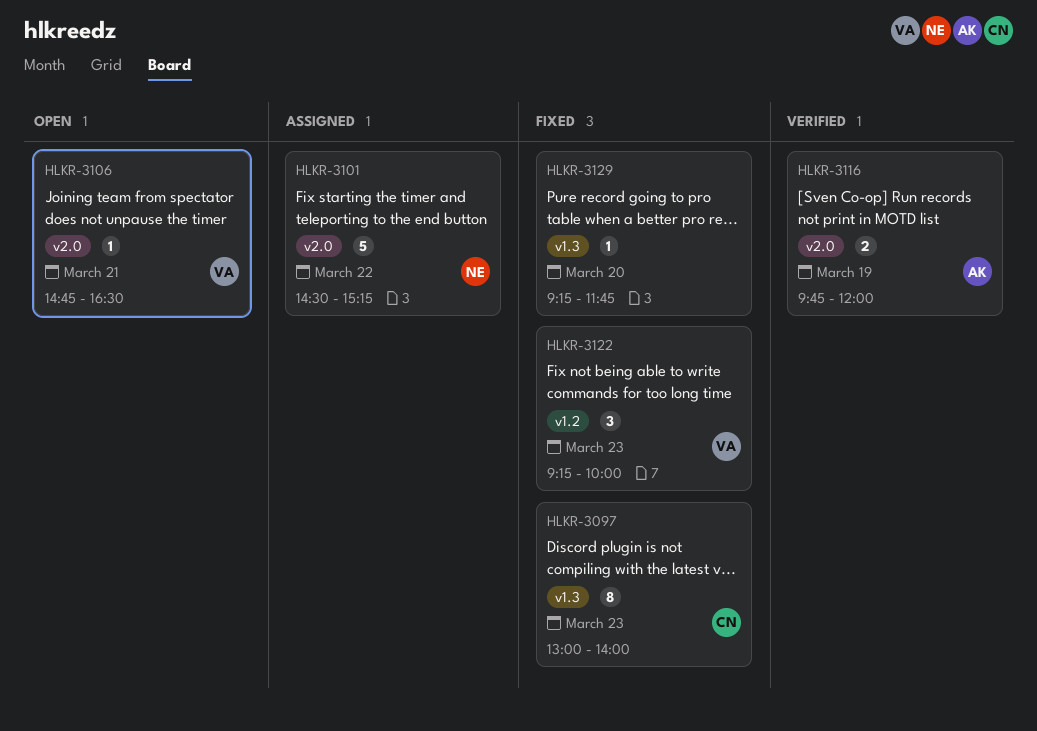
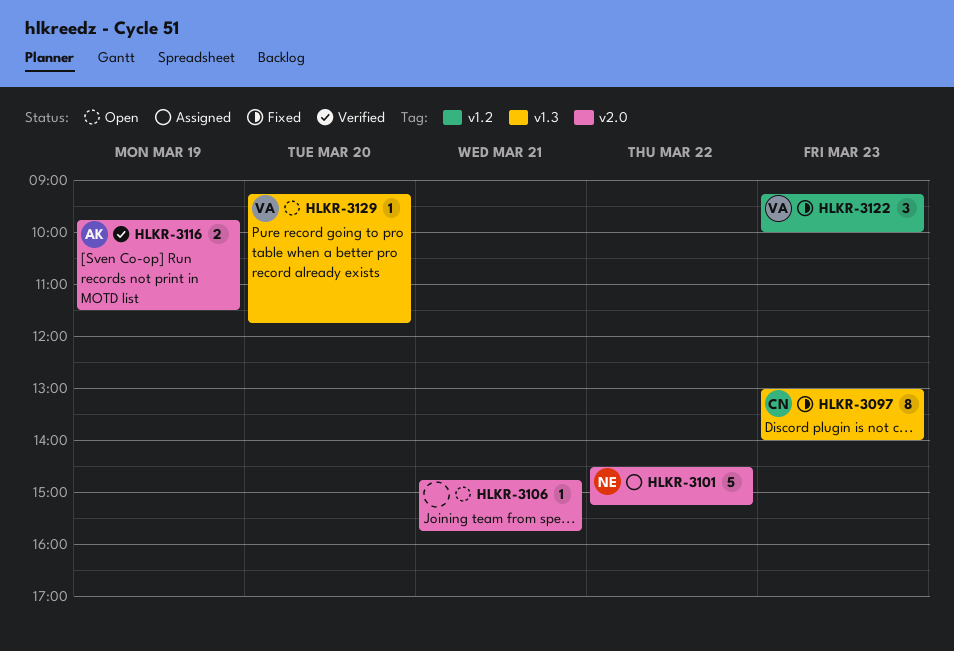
HLKR-3106, owner: VA -> none
HLKR-3106, ends: 16:30 -> 15:45
HLKR-3116, ends: 12:00 -> 11:30
HLKR-3129, status: Fixed -> Open
HLKR-3129, owner: none -> VA

